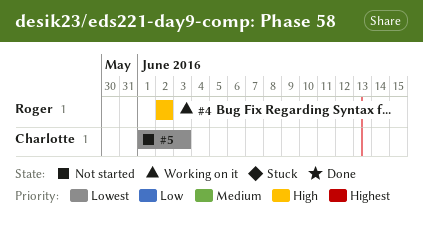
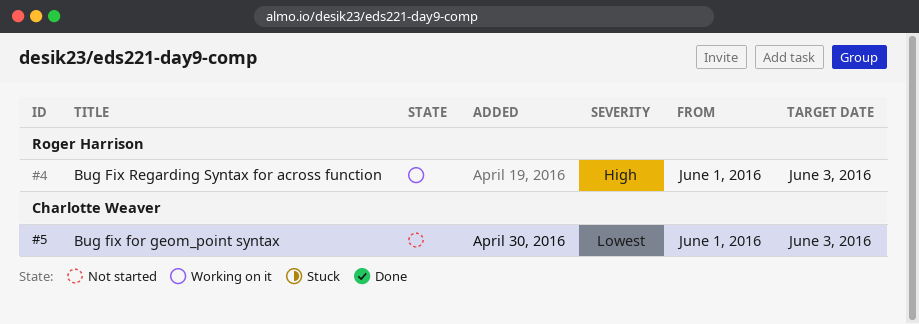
#4, start: Jun 2 -> Jun 1
#4, due: Jun 2 -> Jun 3

